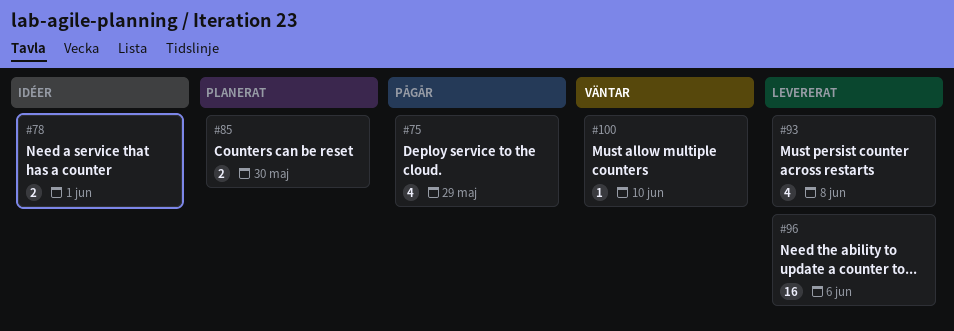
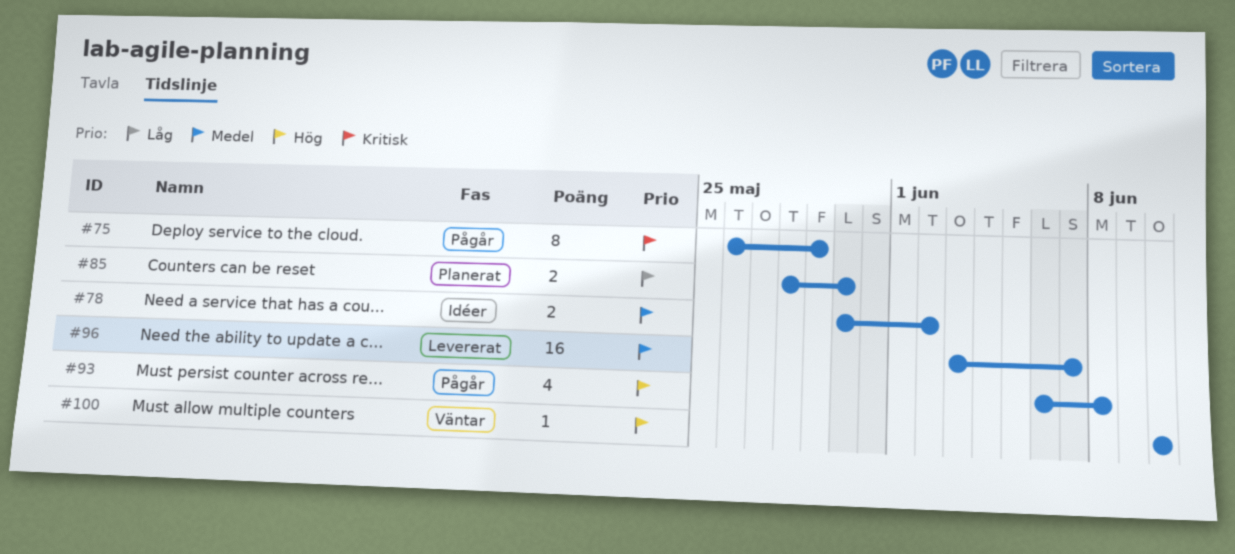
#75, estimate: 4 -> 8
#78, due: Jun 1 -> Jun 2
#93, status: Levererat -> Pågår
#96, due: Jun 6 -> Jun 7

